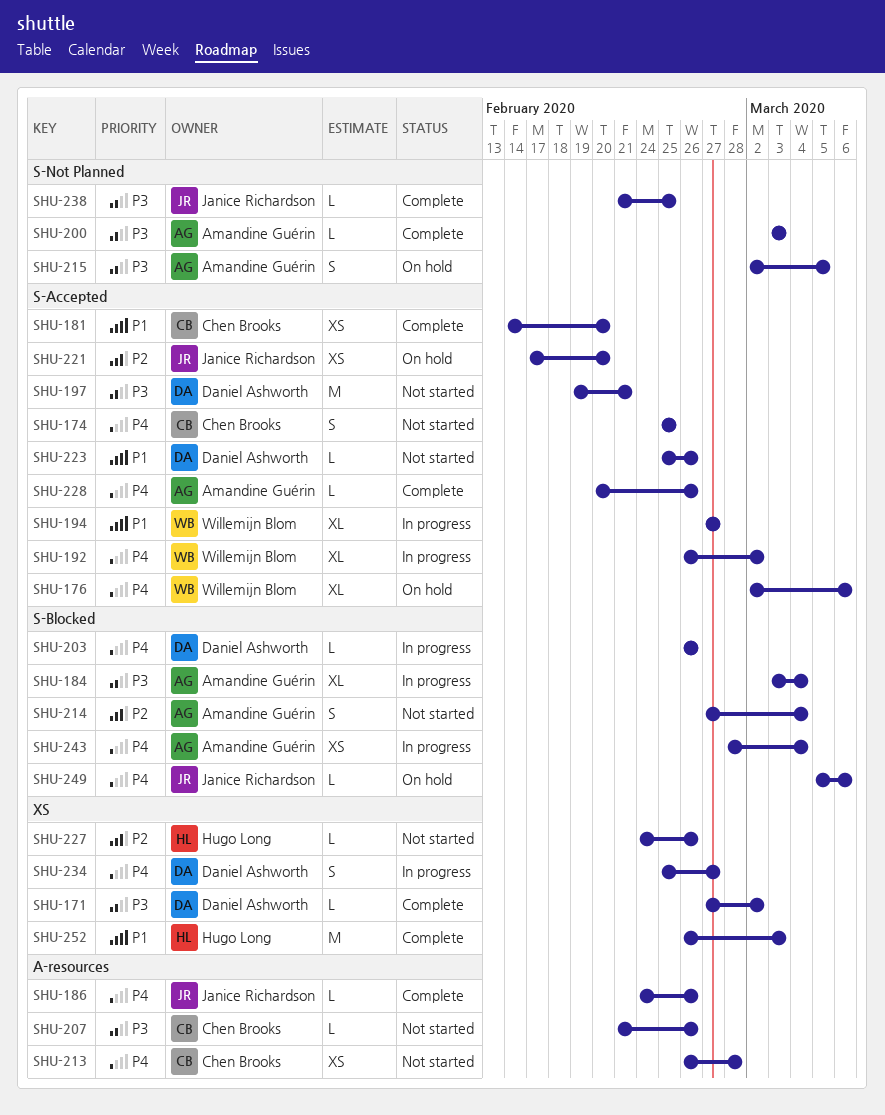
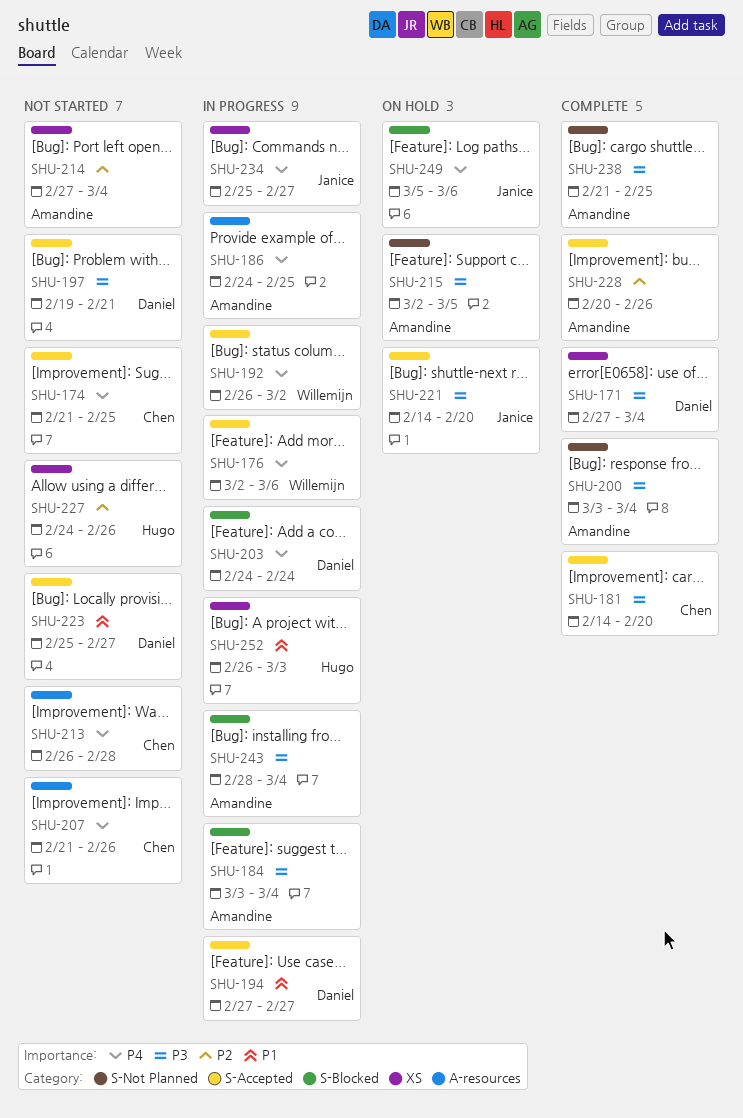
SHU-171, due: Mar 2 -> Mar 4
SHU-174, start: Feb 25 -> Feb 21
SHU-176, status: On hold -> In progress
SHU-181, priority: P1 -> P3
SHU-186, status: Complete -> In progress
SHU-186, owner: Janice Richardson -> Amandine Guérin
SHU-186, due: Feb 26 -> Feb 25
SHU-194, owner: Willemijn Blom -> Daniel Ashworth
SHU-200, due: Mar 3 -> Mar 4
SHU-203, start: Feb 26 -> Feb 24
SHU-203, due: Feb 26 -> Feb 24
SHU-207, priority: P3 -> P4
SHU-214, label: S-Blocked -> XS
SHU-221, priority: P2 -> P3
SHU-221, start: Feb 17 -> Feb 14
SHU-223, due: Feb 26 -> Feb 27
SHU-228, priority: P4 -> P2
SHU-234, owner: Daniel Ashworth -> Janice Richardson
SHU-238, owner: Janice Richardson -> Amandine Guérin
SHU-243, priority: P4 -> P3
SHU-252, status: Complete -> In progress

